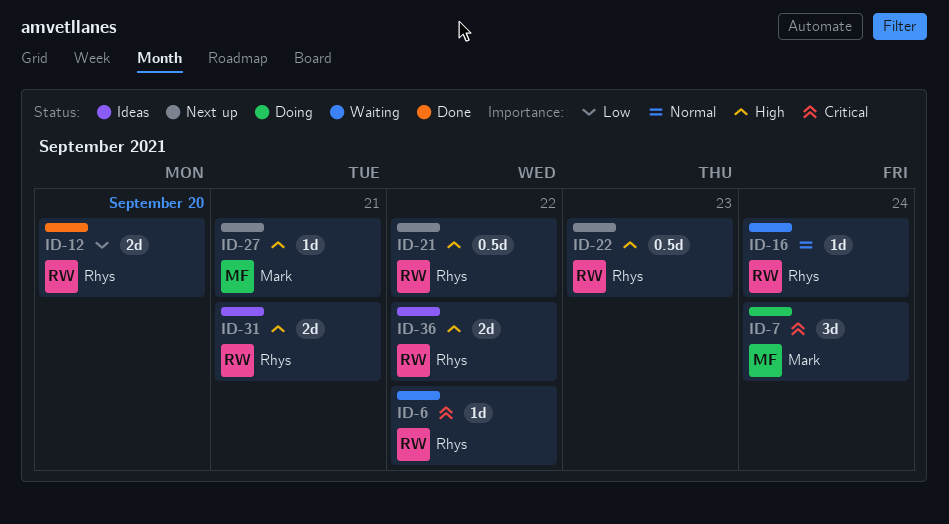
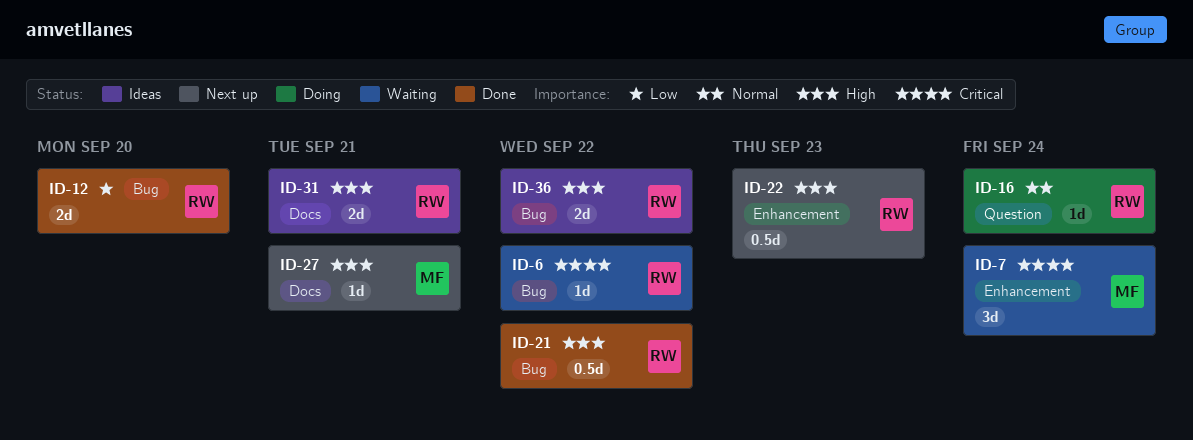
ID-7, status: Doing -> Waiting
ID-16, status: Waiting -> Doing
ID-21, status: Next up -> Done

